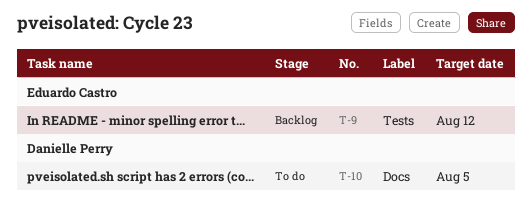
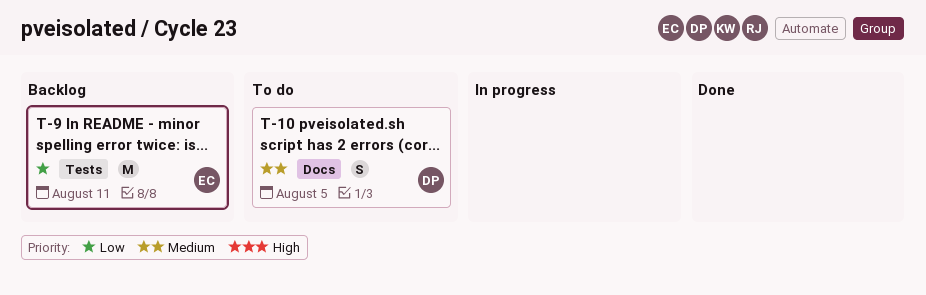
T-9, due: Aug 12 -> Aug 11

